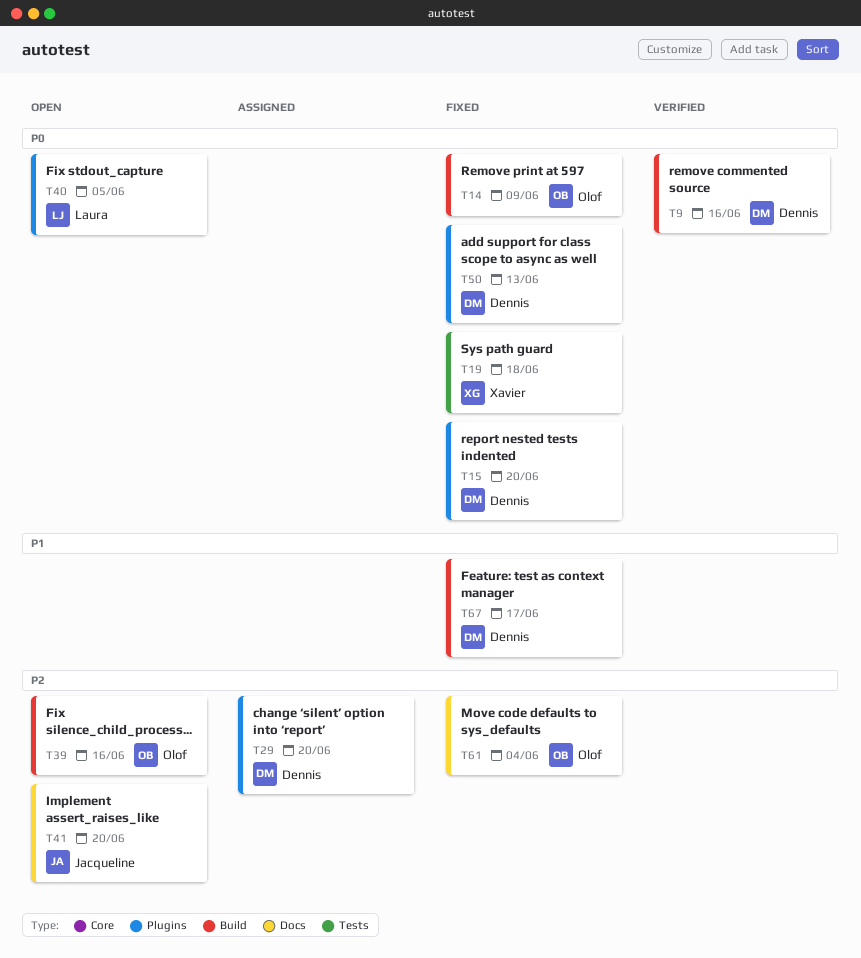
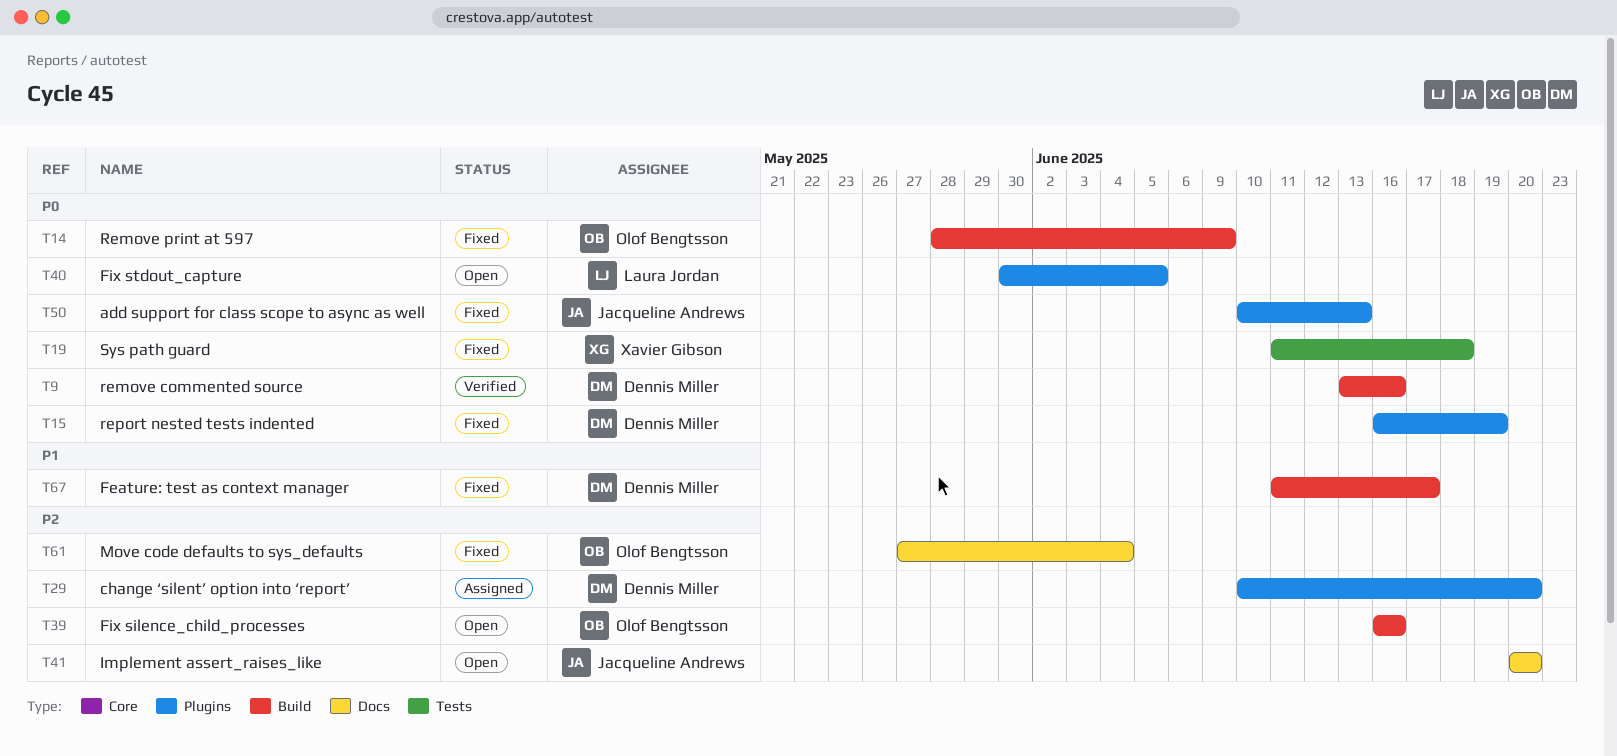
T15, due: Jun 20 -> Jun 19
T50, owner: Dennis Miller -> Jacqueline Andrews

